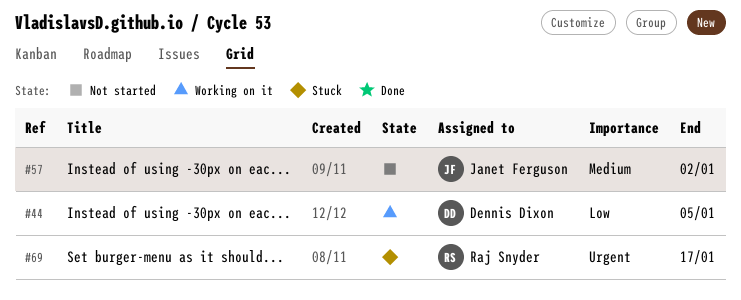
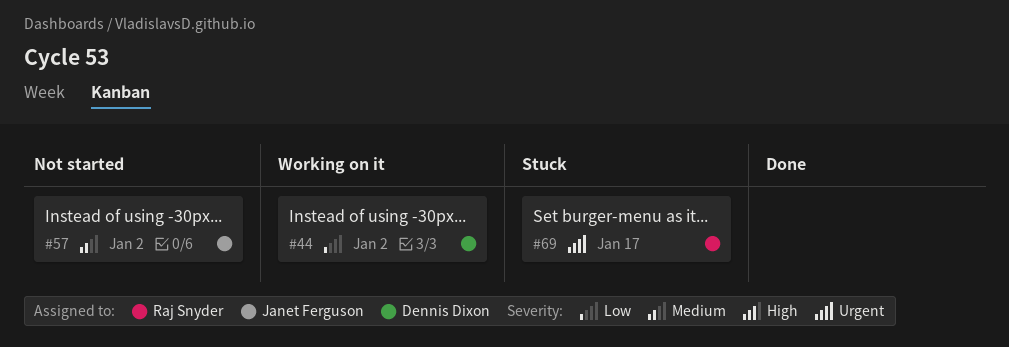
#44, due: Jan 5 -> Jan 2

